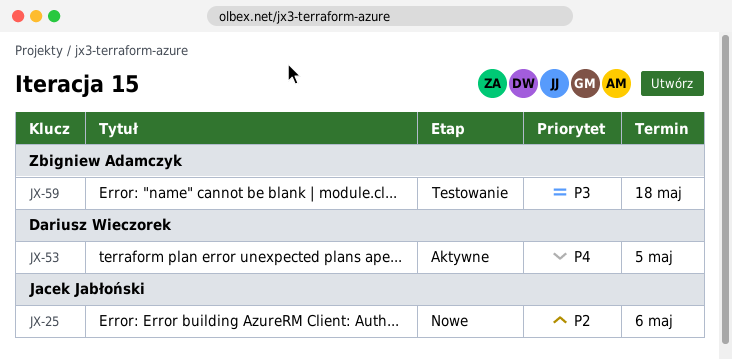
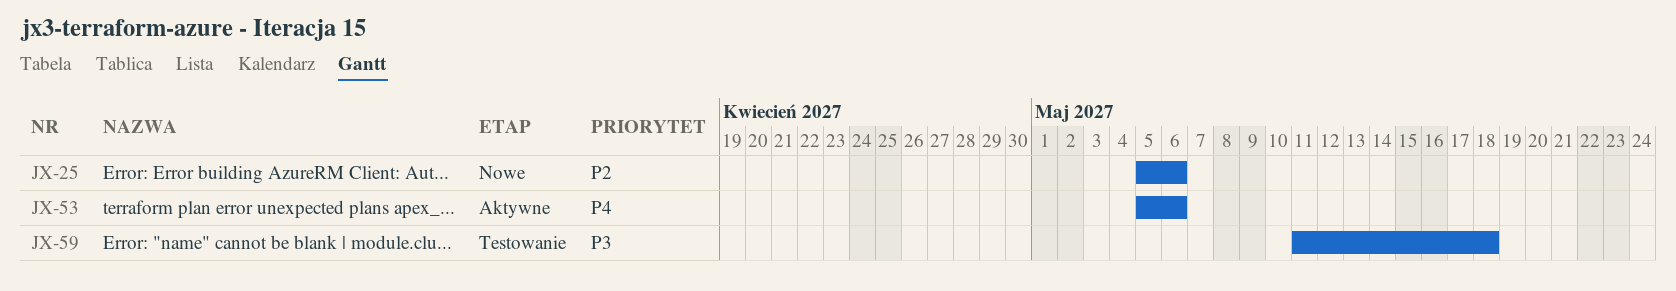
JX-53, due: May 5 -> May 6

